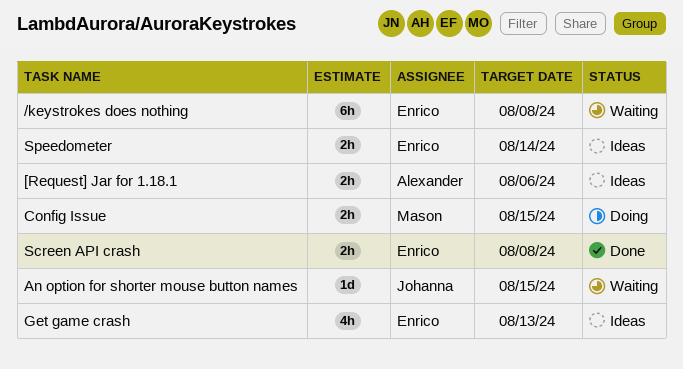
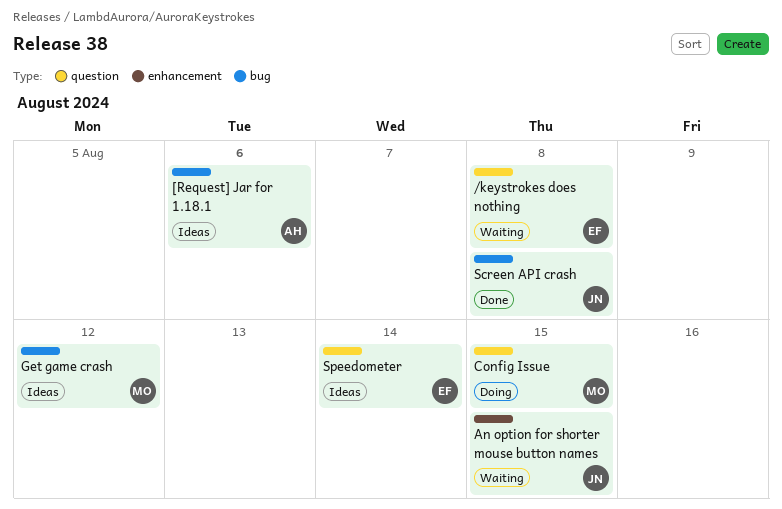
Get game crash, owner: Enrico -> Mason
Get game crash, due: Aug 13 -> Aug 12
Screen API crash, owner: Enrico -> Johanna

